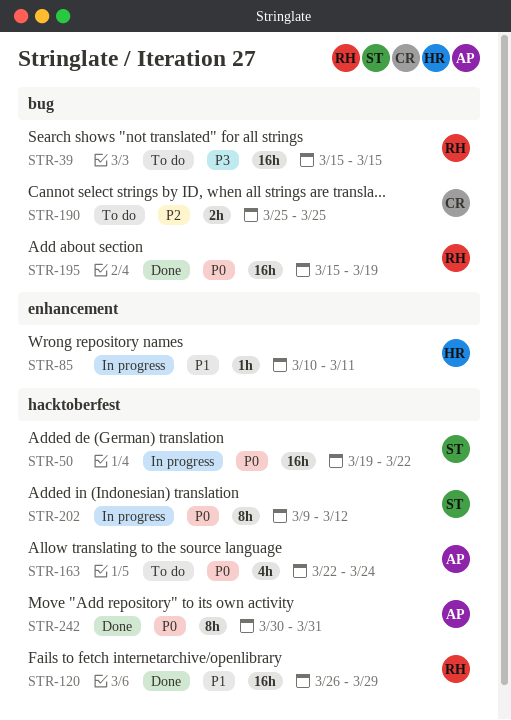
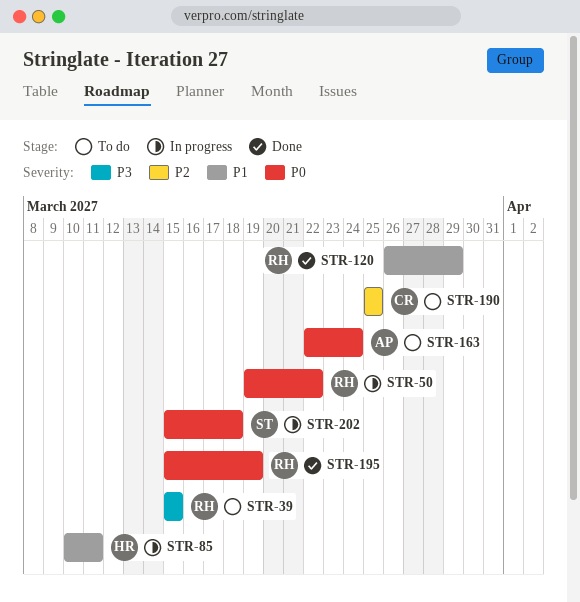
STR-50, owner: ST -> RH
STR-202, start: Mar 9 -> Mar 15
STR-202, due: Mar 12 -> Mar 18
STR-242: present -> none

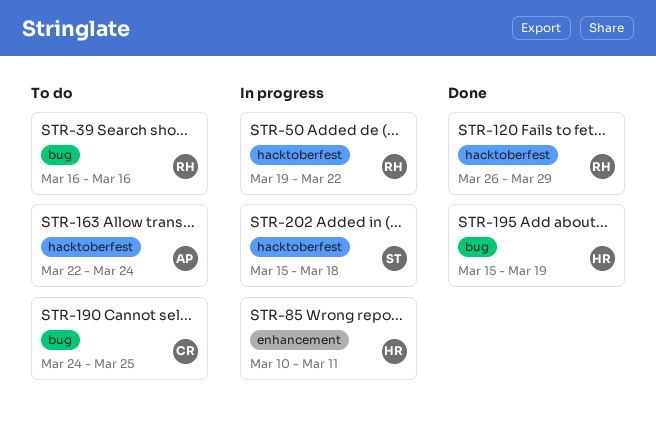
STR-39, start: Mar 15 -> Mar 16
STR-39, due: Mar 15 -> Mar 16
STR-190, start: Mar 25 -> Mar 24
STR-195, owner: RH -> HR

